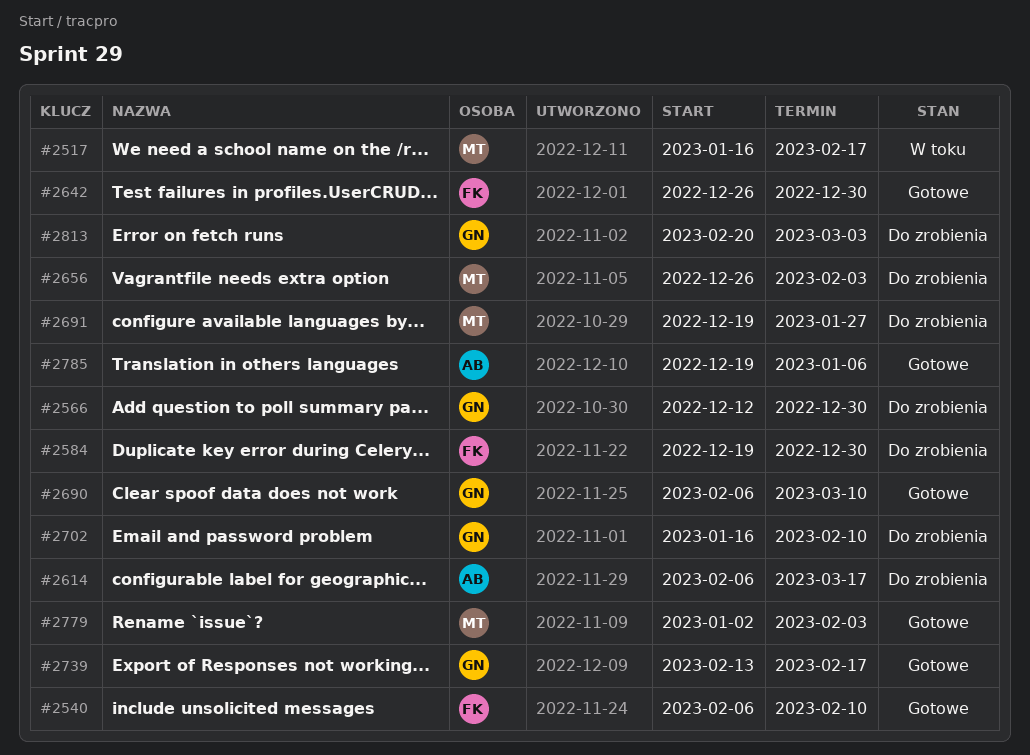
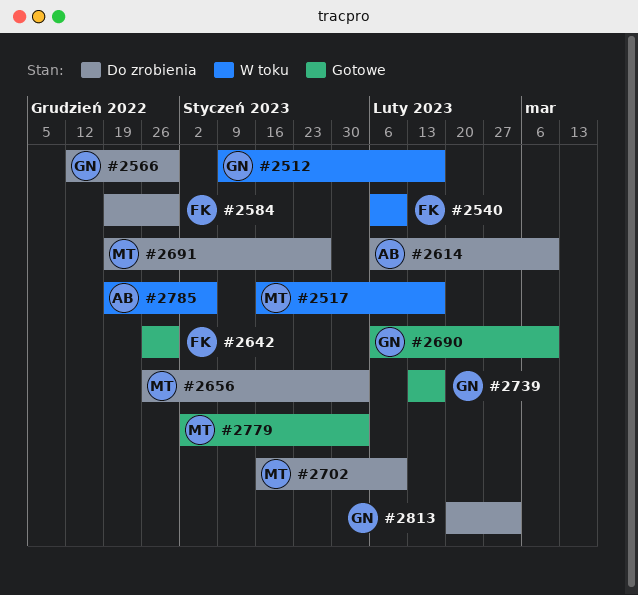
#2512: none -> present
#2540, status: Gotowe -> W toku
#2614, due: Mar 17 -> Mar 10
#2702, owner: GN -> MT
#2785, status: Gotowe -> W toku

